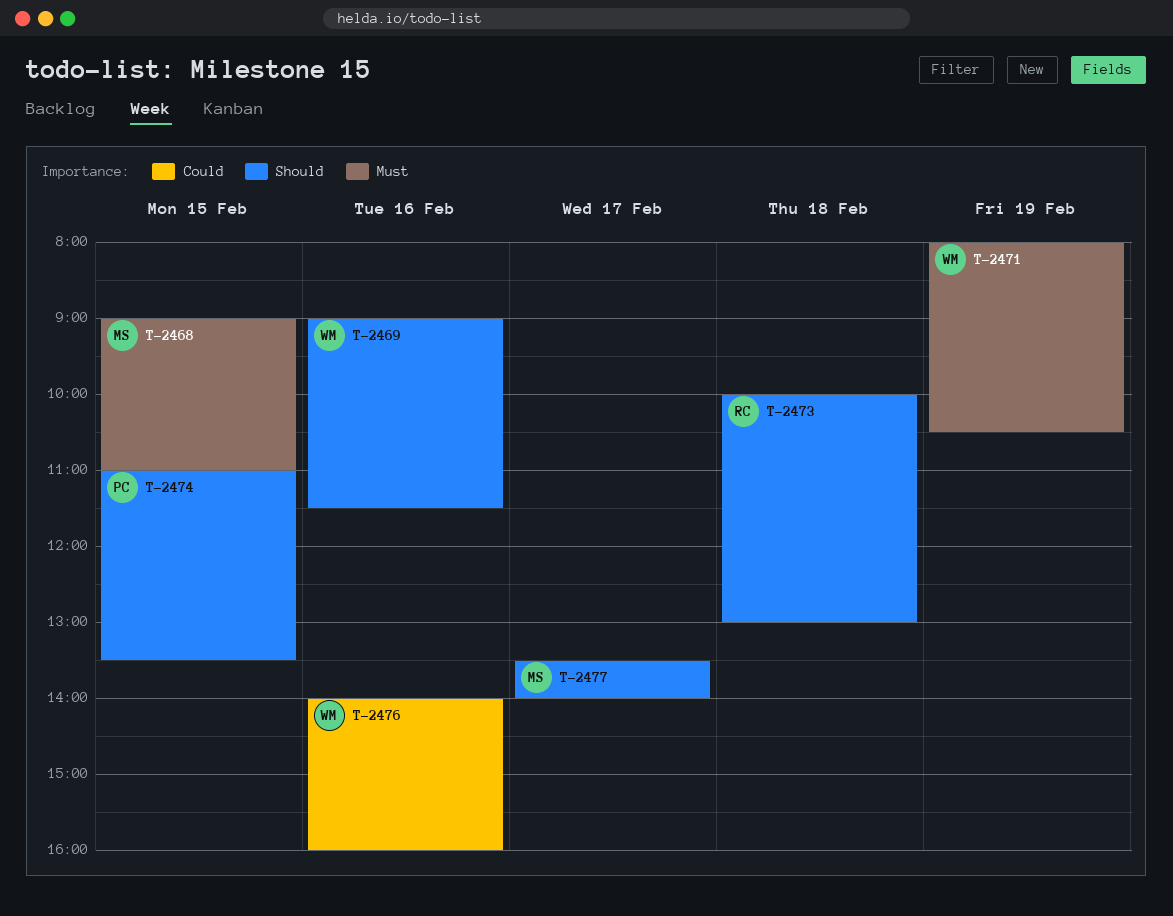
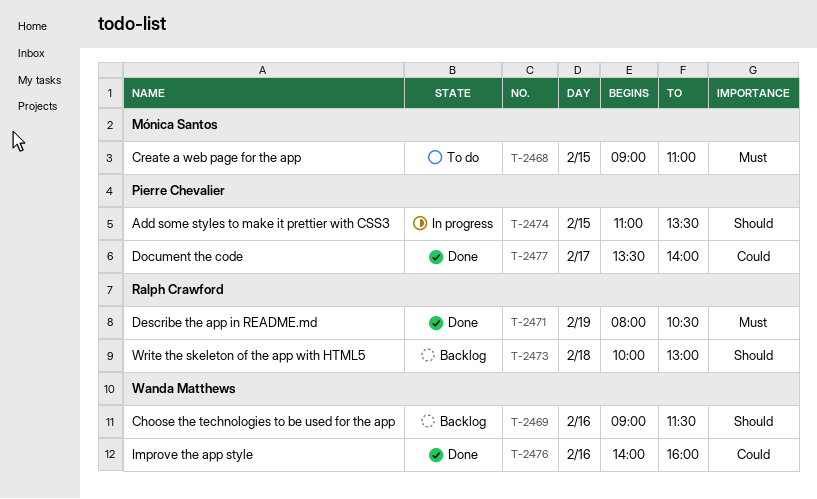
T-2471, owner: Wanda Matthews -> Ralph Crawford
T-2477, owner: Mónica Santos -> Pierre Chevalier
T-2477, priority: Should -> Could

